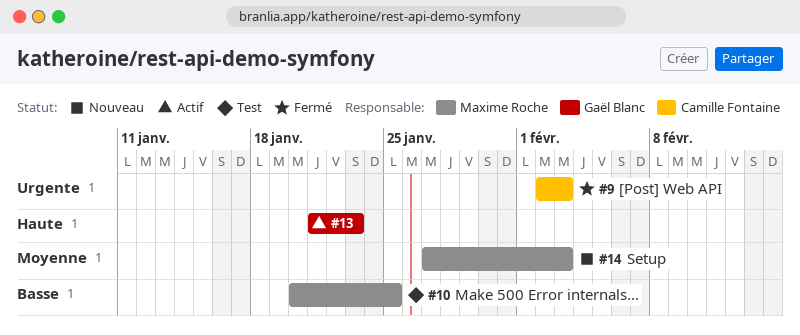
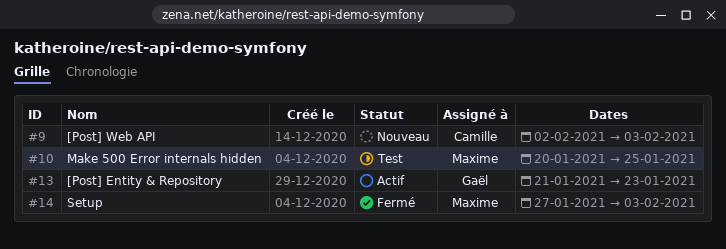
#9, status: Fermé -> Nouveau
#14, status: Nouveau -> Fermé

